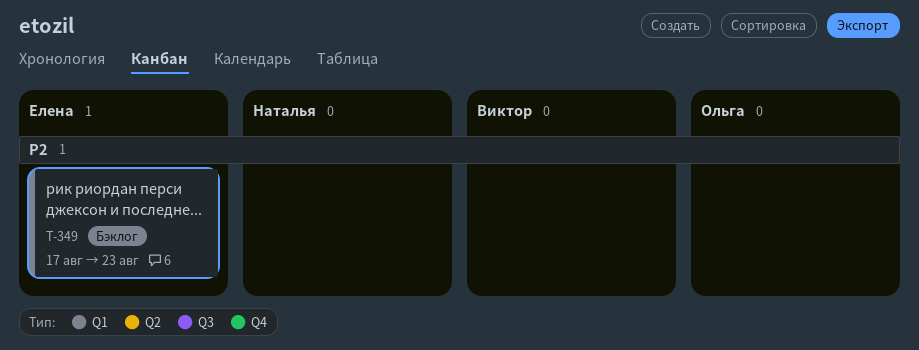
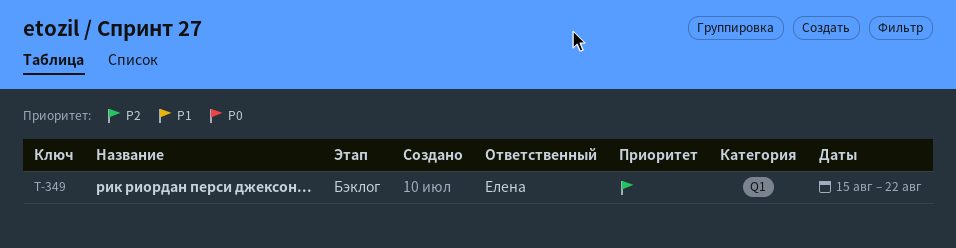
T-349, start: Aug 17 -> Aug 15
T-349, due: Aug 23 -> Aug 22

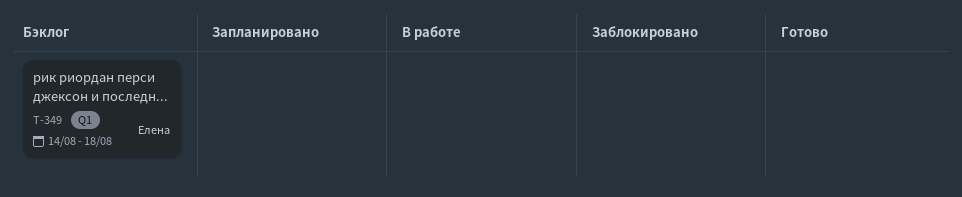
T-349, start: Aug 15 -> Aug 14
T-349, due: Aug 22 -> Aug 18

